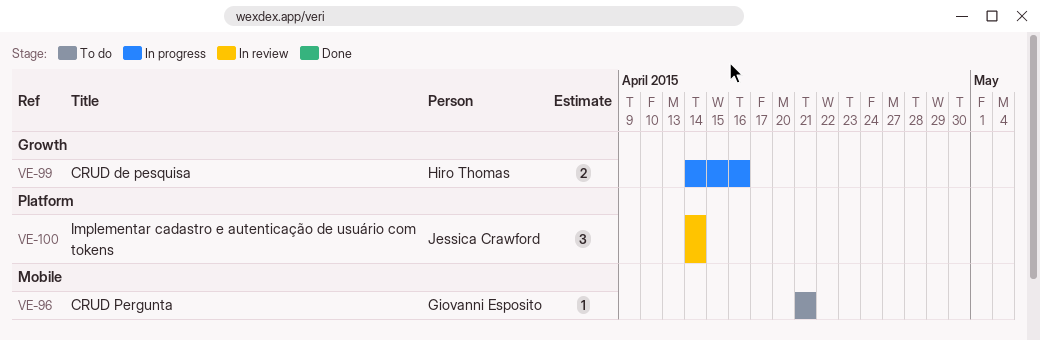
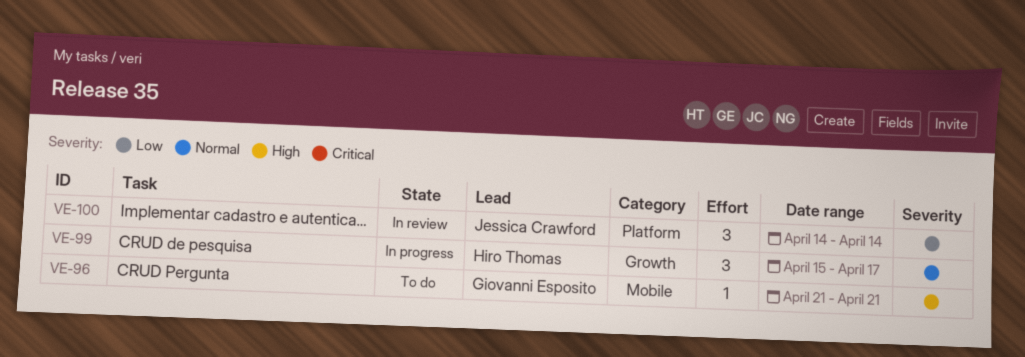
VE-99, estimate: 2 -> 3
VE-99, start: Apr 14 -> Apr 15
VE-99, due: Apr 16 -> Apr 17

